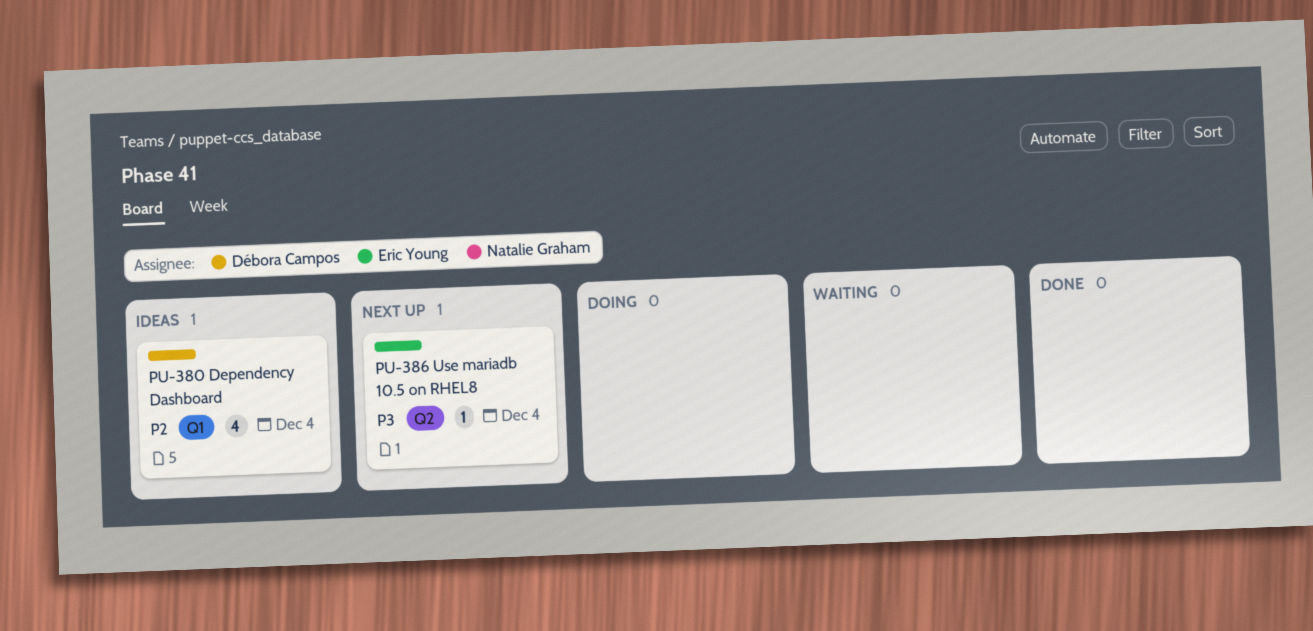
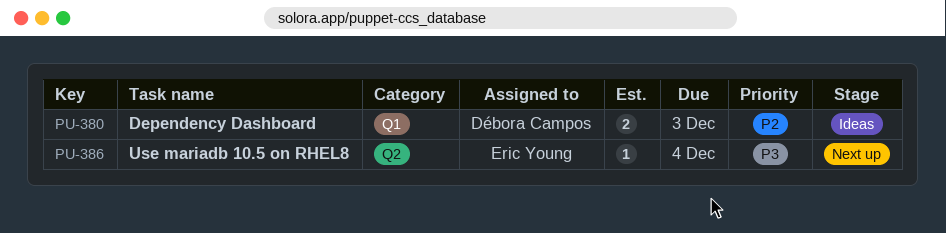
PU-380, estimate: 4 -> 2
PU-380, due: Dec 4 -> Dec 3

